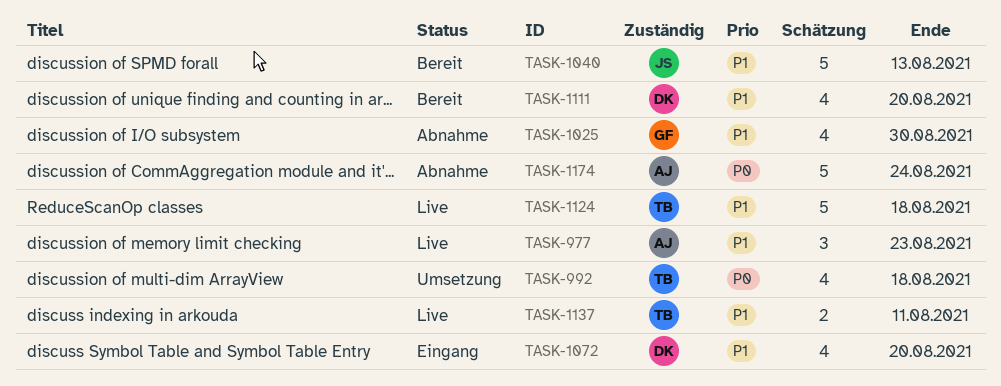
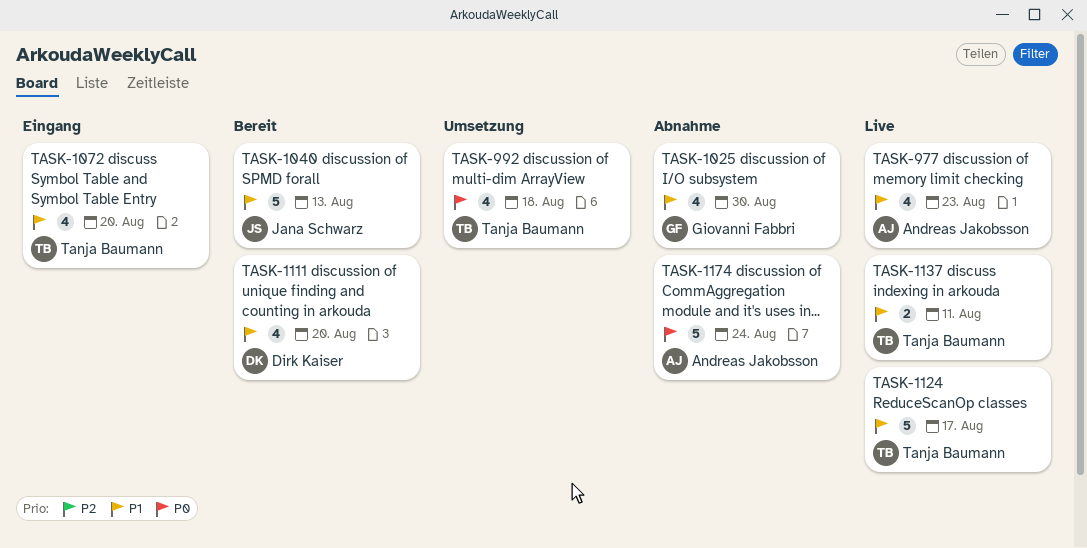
TASK-977, estimate: 3 -> 4
TASK-1072, owner: Dirk Kaiser -> Tanja Baumann
TASK-1124, due: Aug 18 -> Aug 17

